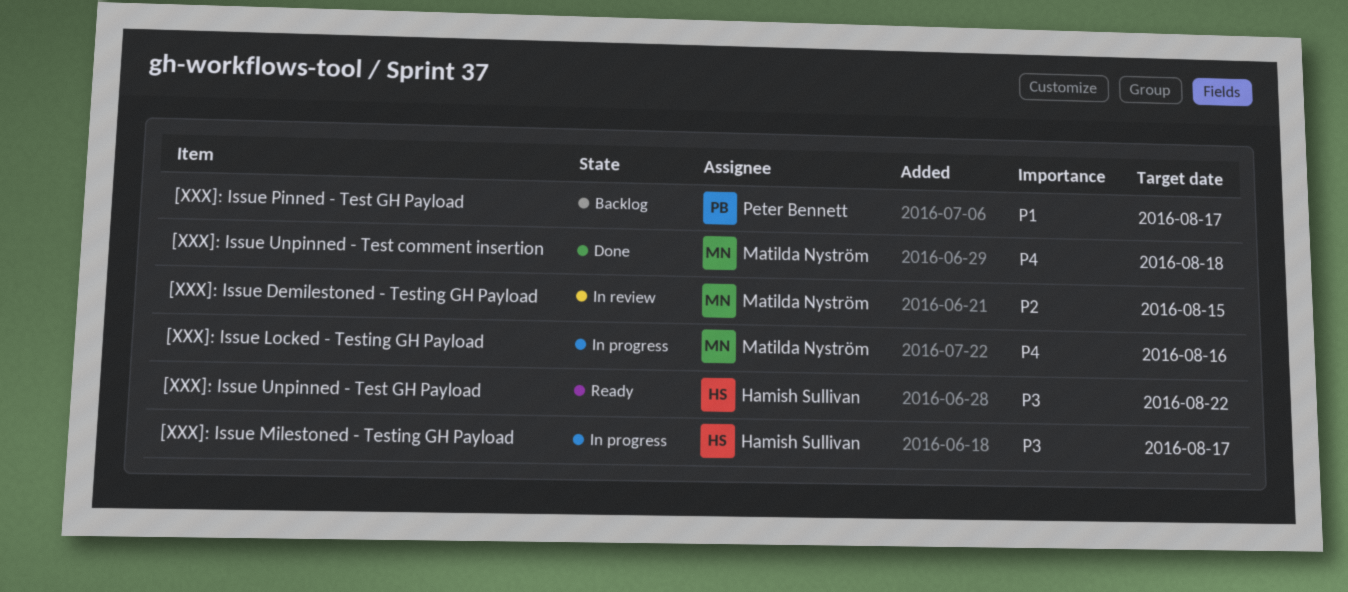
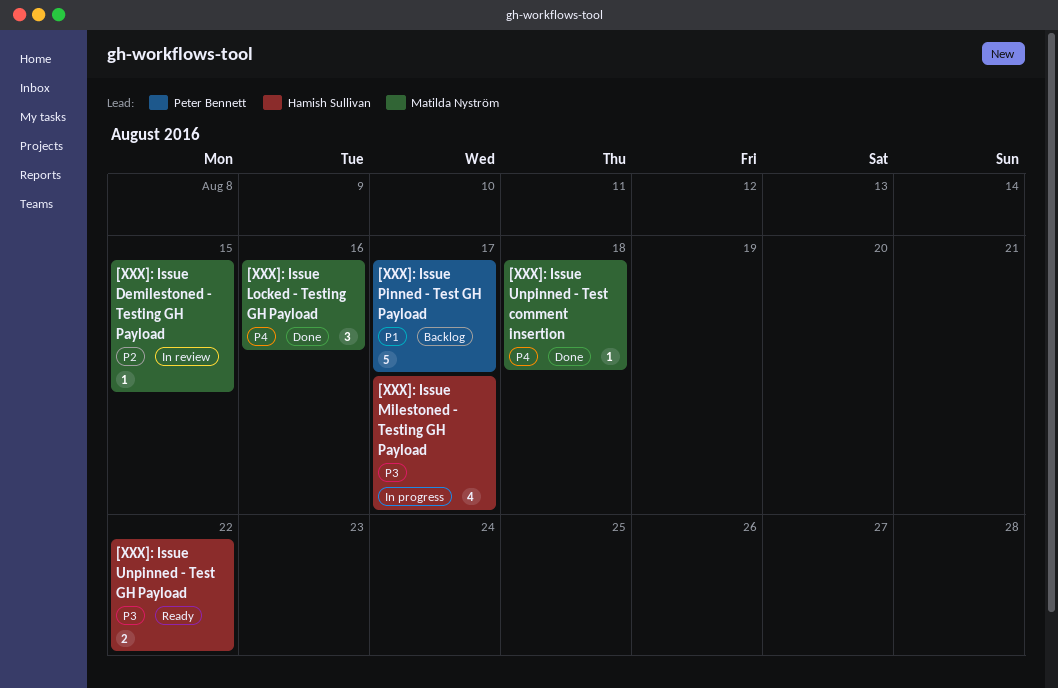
[XXX]: Issue Locked - Testing GH Payload, status: In progress -> Done

